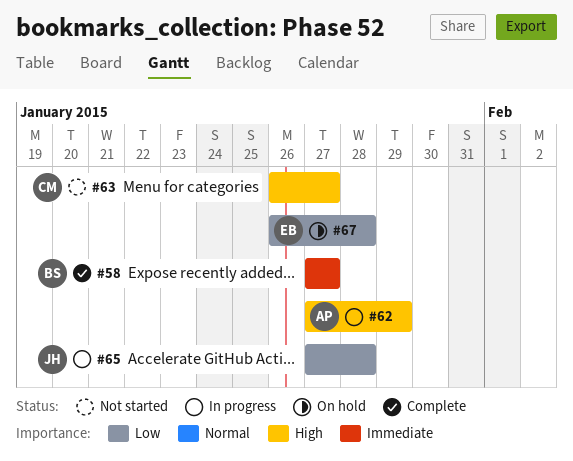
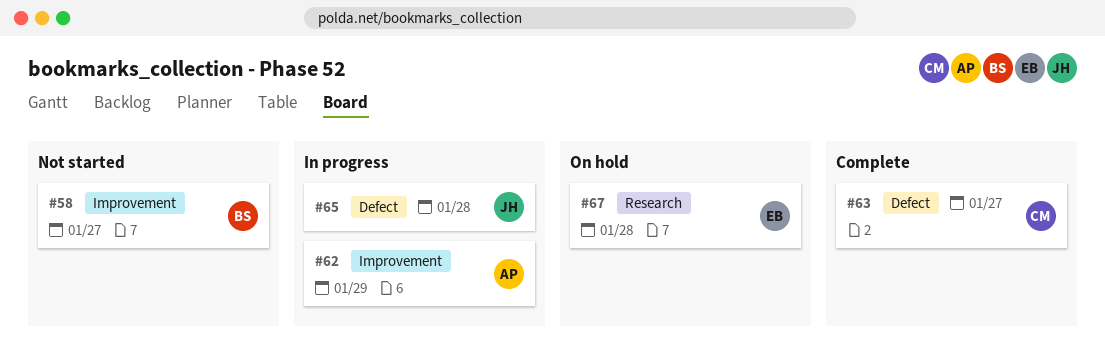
#58, status: Complete -> Not started
#63, status: Not started -> Complete

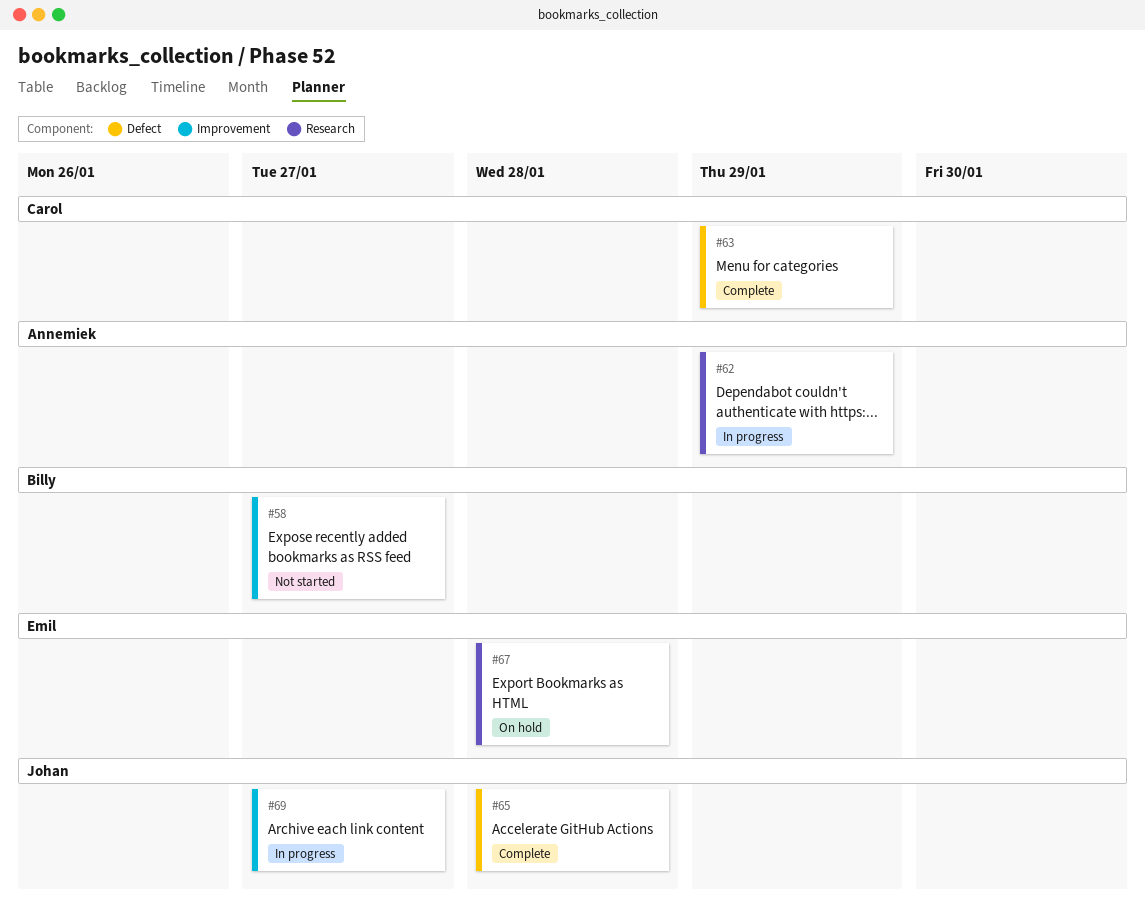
#62, label: Improvement -> Research
#63, due: Jan 27 -> Jan 29
#65, status: In progress -> Complete
#69: none -> present

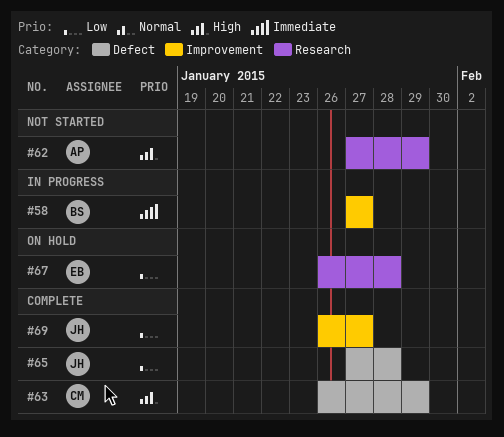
#58, status: Not started -> In progress
#62, status: In progress -> Not started
#69, status: In progress -> Complete

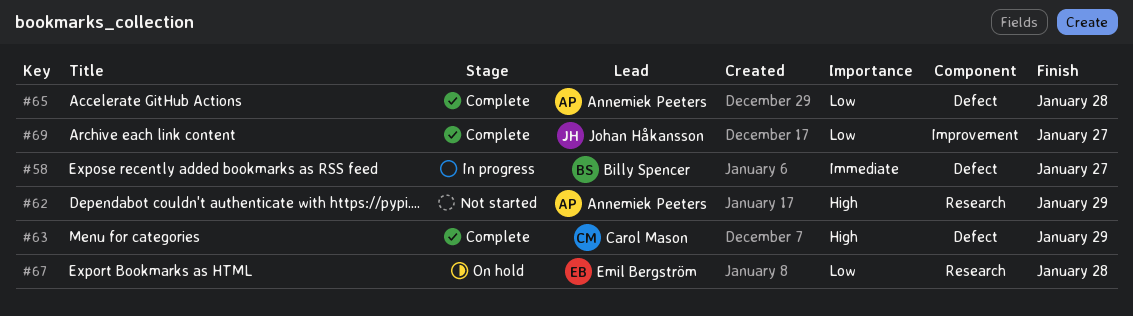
#58, label: Improvement -> Defect
#65, owner: Johan Håkansson -> Annemiek Peeters

